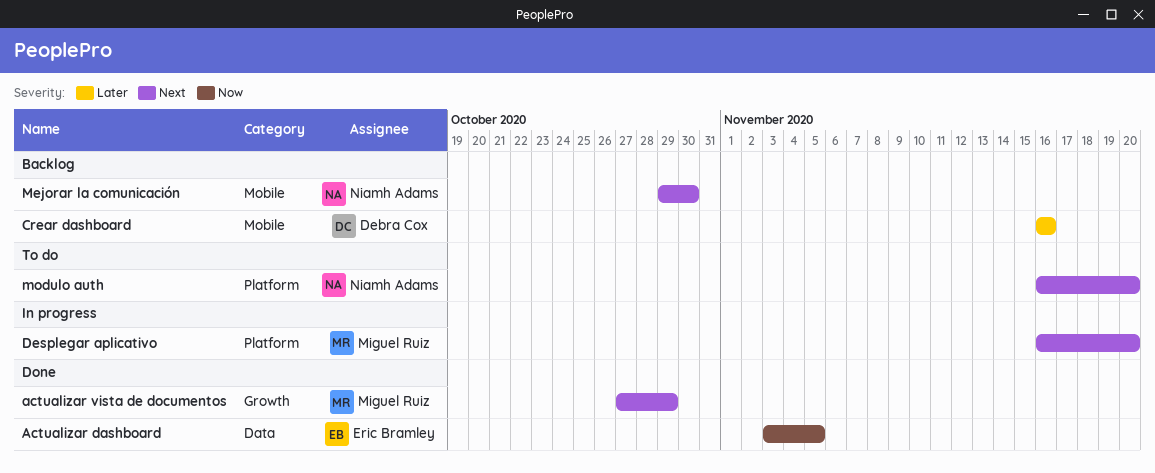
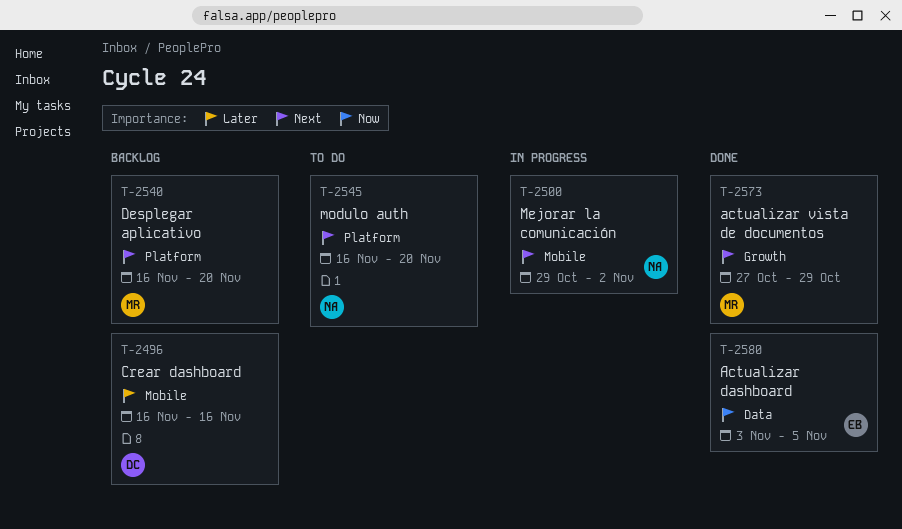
Desplegar aplicativo, status: In progress -> Backlog
Mejorar la comunicación, status: Backlog -> In progress
Mejorar la comunicación, due: Oct 30 -> Nov 2

